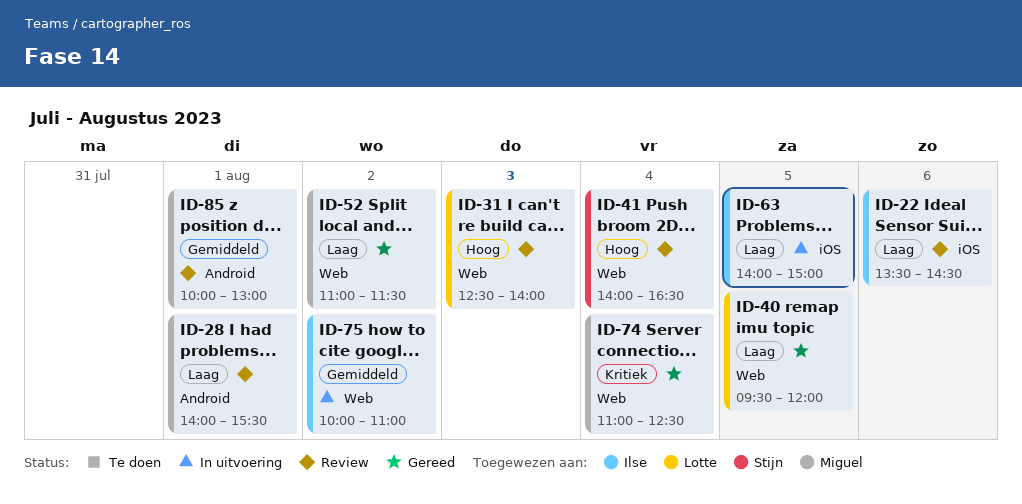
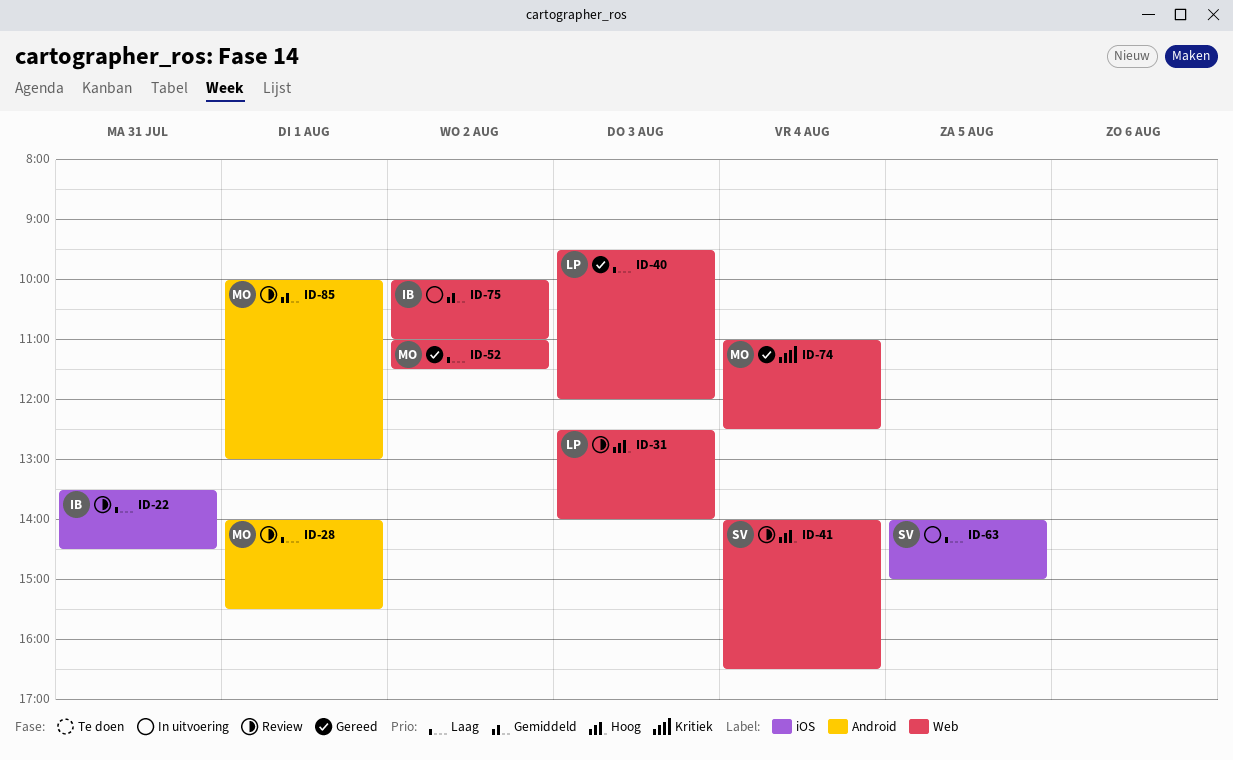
ID-22, day: Aug 6 -> Jul 31
ID-40, day: Aug 5 -> Aug 3
ID-63, owner: Ilse -> Stijn

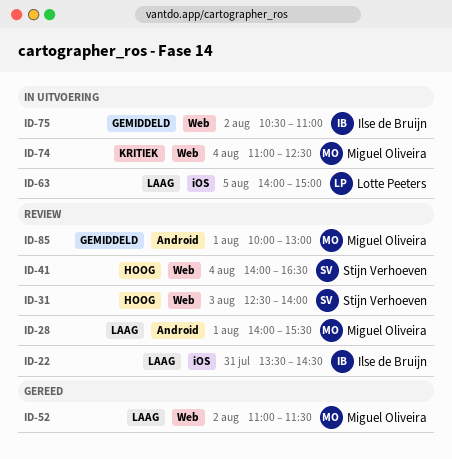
ID-31, owner: Lotte Peeters -> Stijn Verhoeven
ID-40: present -> none
ID-63, owner: Stijn Verhoeven -> Lotte Peeters
ID-74, status: Gereed -> In uitvoering
ID-75, begins: 10:00 -> 10:30

